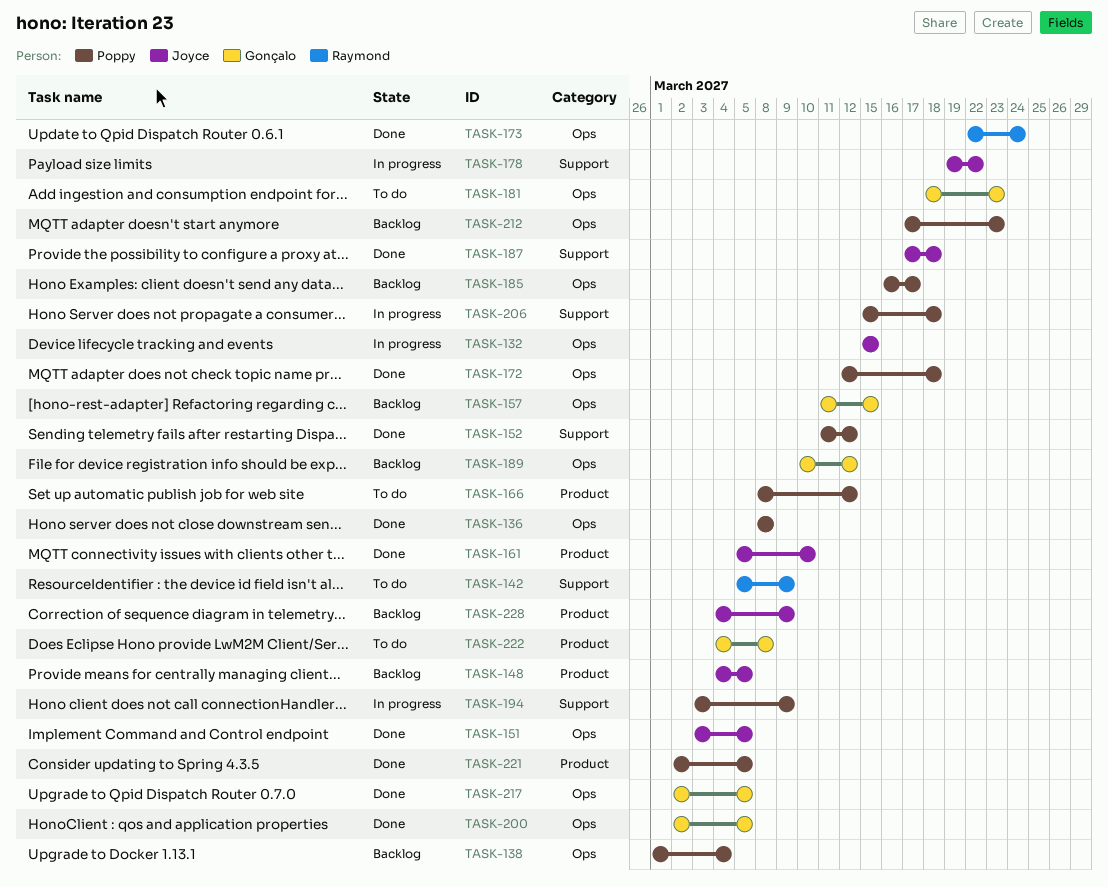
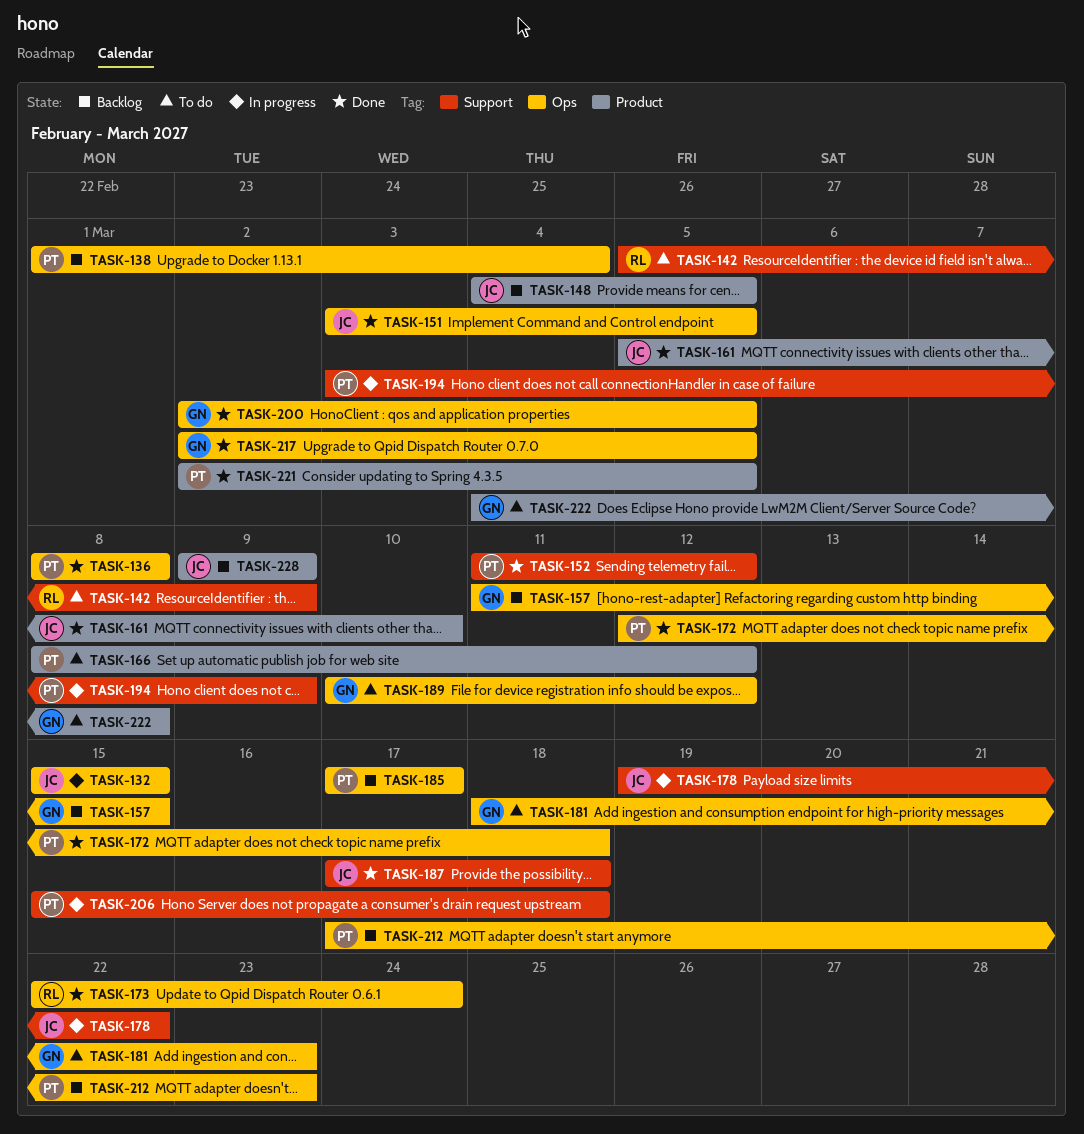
TASK-185, start: Mar 16 -> Mar 17
TASK-189, status: Backlog -> To do
TASK-228, start: Mar 4 -> Mar 9

